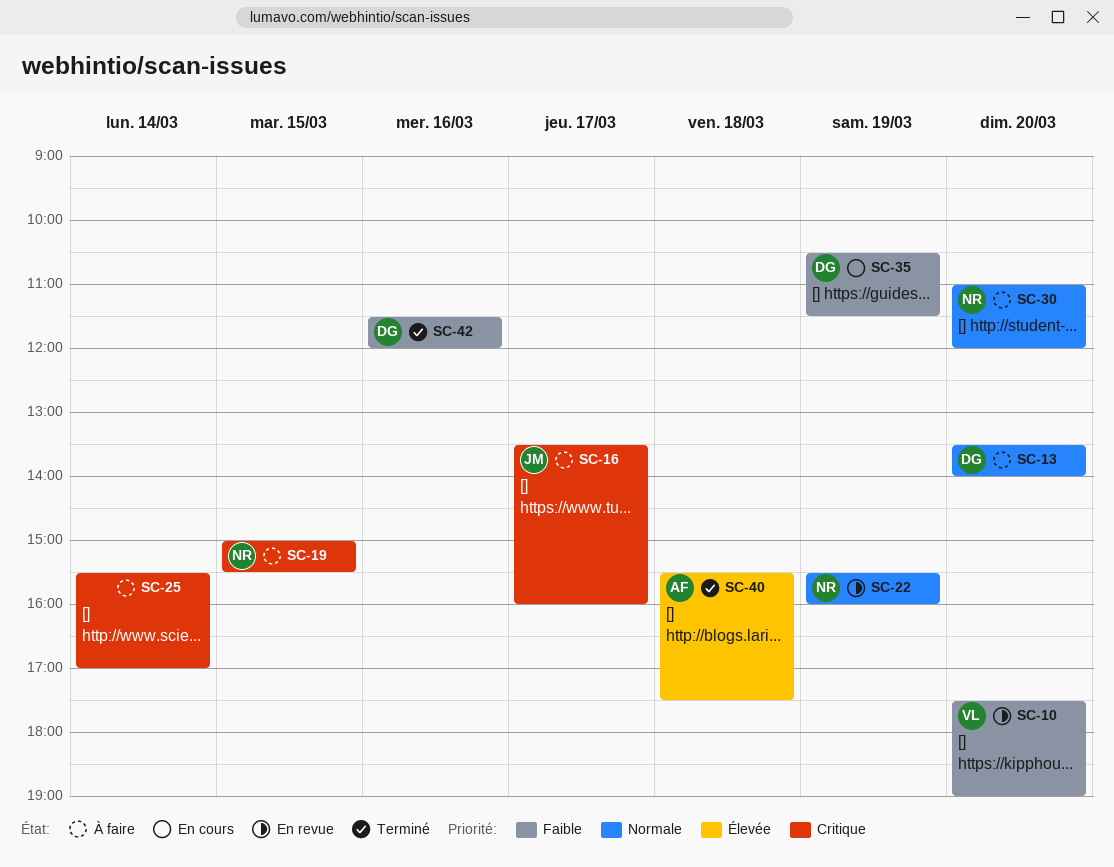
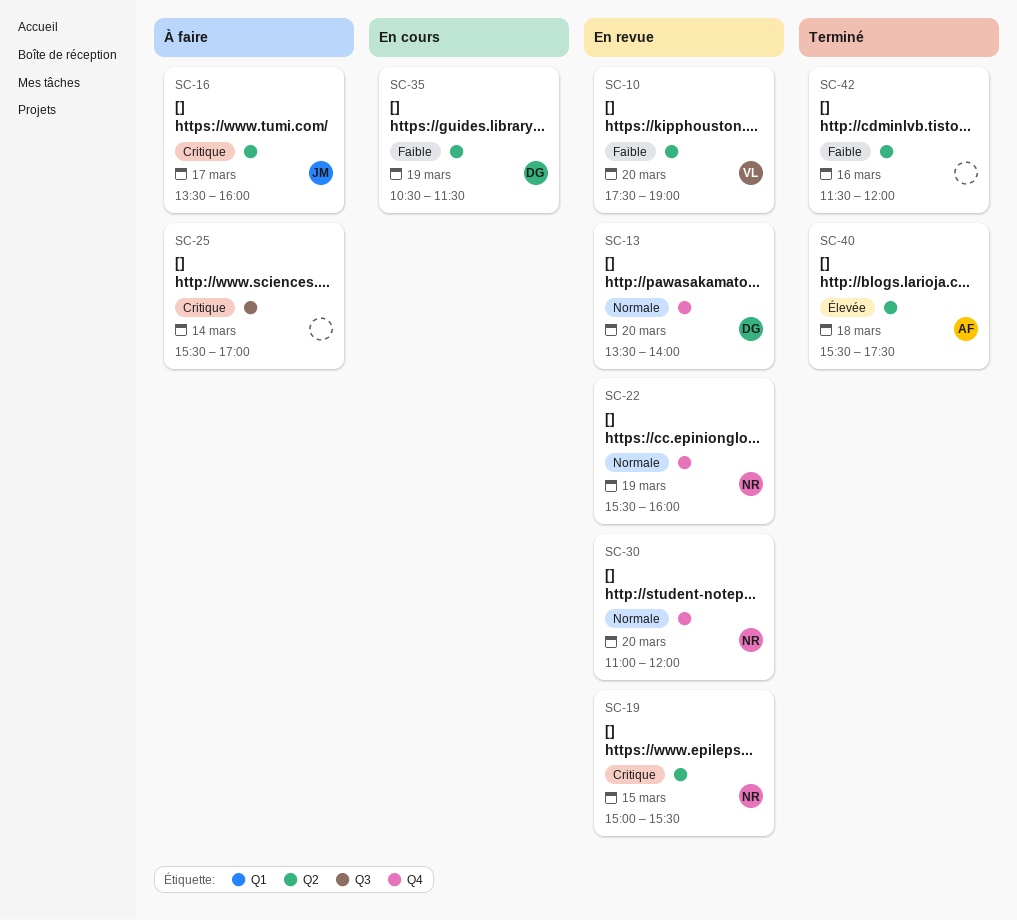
SC-13, status: À faire -> En revue
SC-19, status: À faire -> En revue
SC-30, status: À faire -> En revue
SC-42, owner: DG -> none

